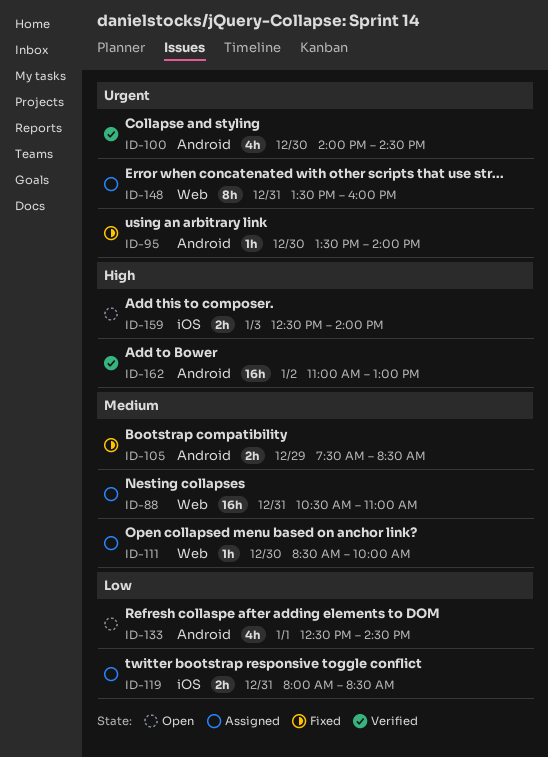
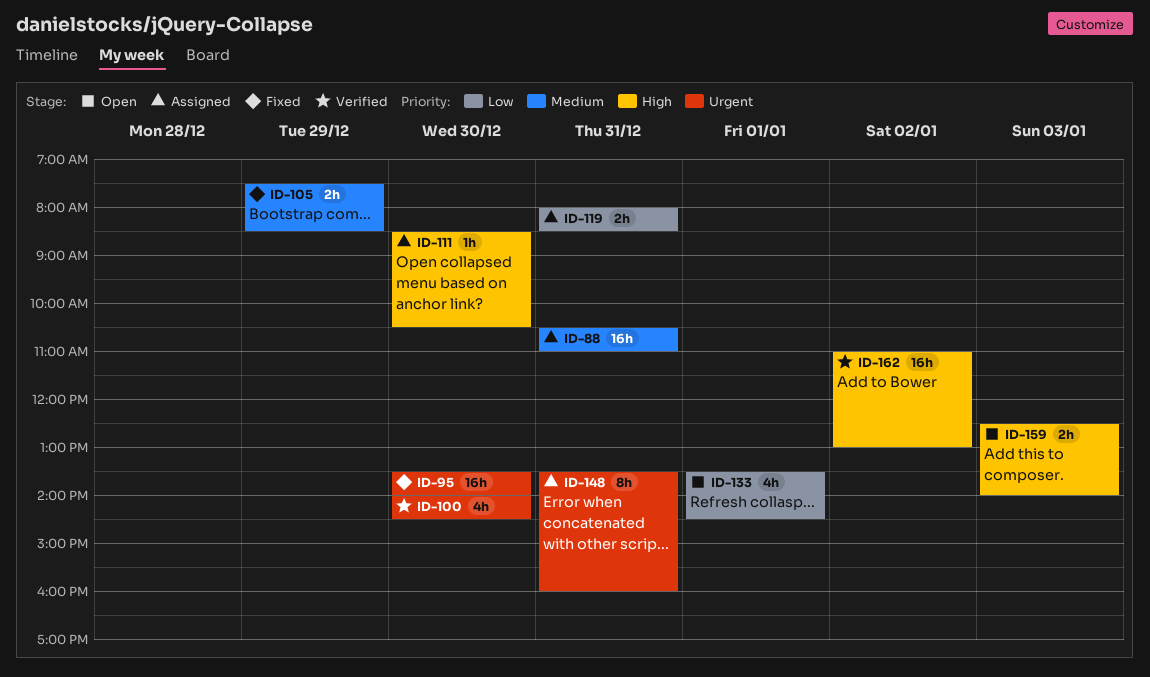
ID-95, estimate: 1h -> 16h
ID-111, priority: Medium -> High
ID-111, ends: 10:00 -> 10:30
ID-133, begins: 12:30 -> 13:30

